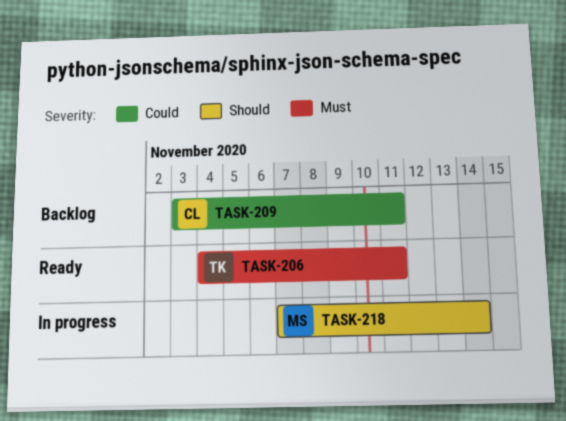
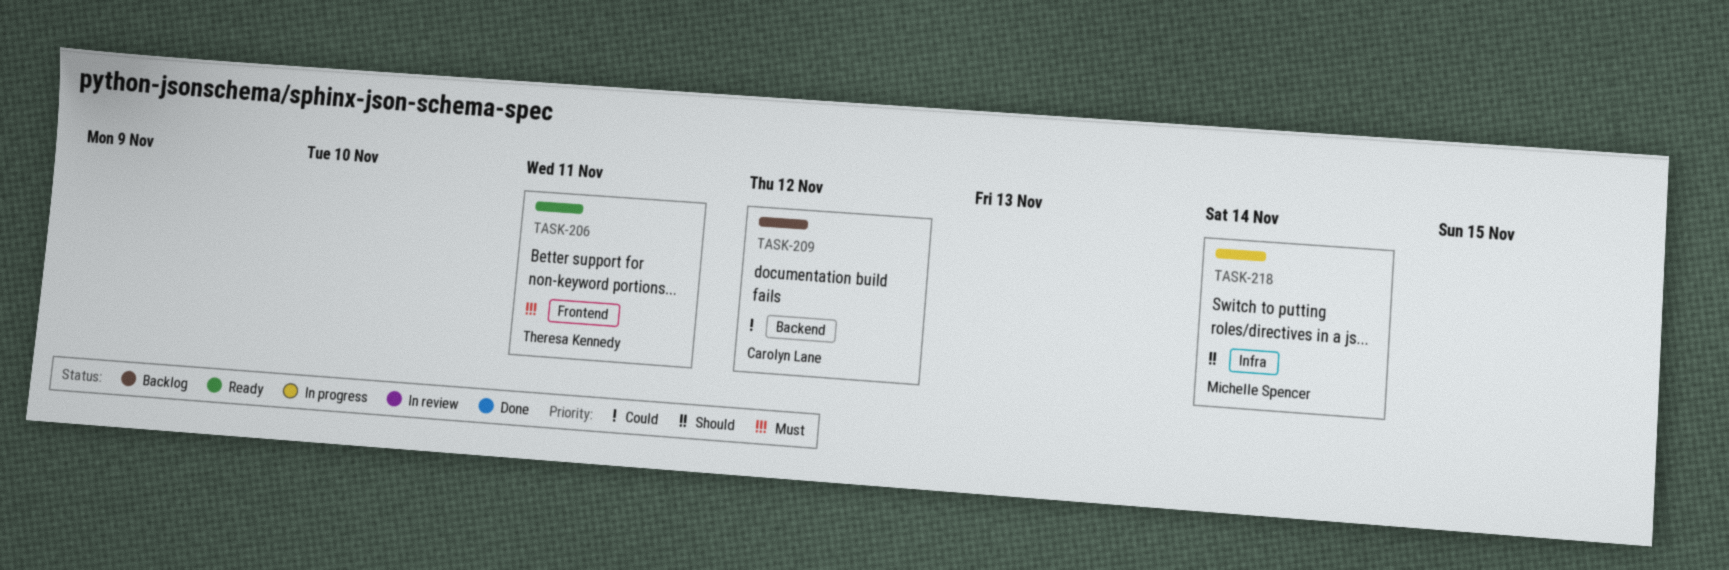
TASK-209, due: Nov 11 -> Nov 12

